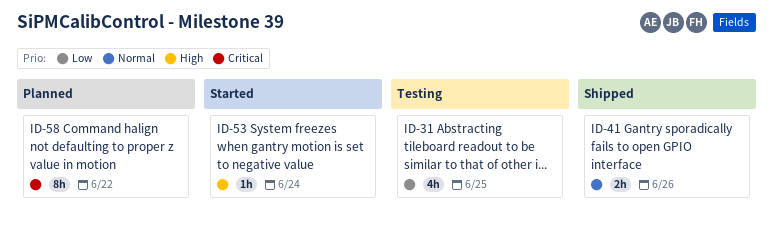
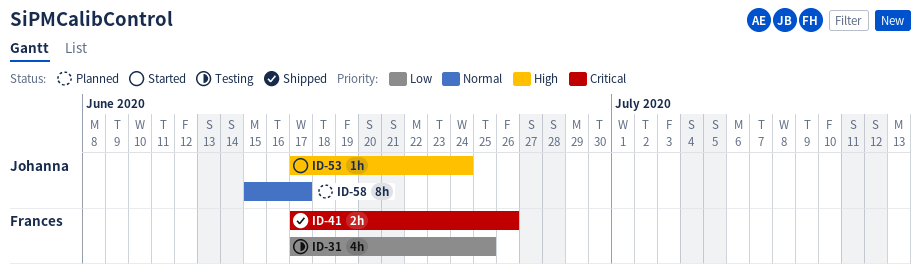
ID-41, priority: Normal -> Critical
ID-58, priority: Critical -> Normal
ID-58, due: Jun 22 -> Jun 17

